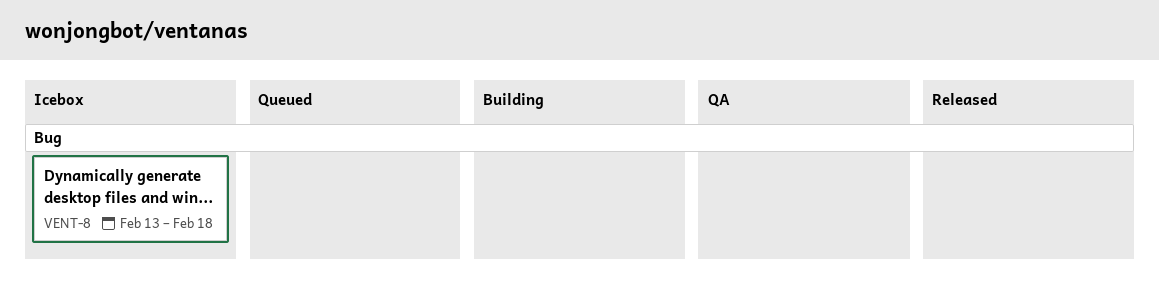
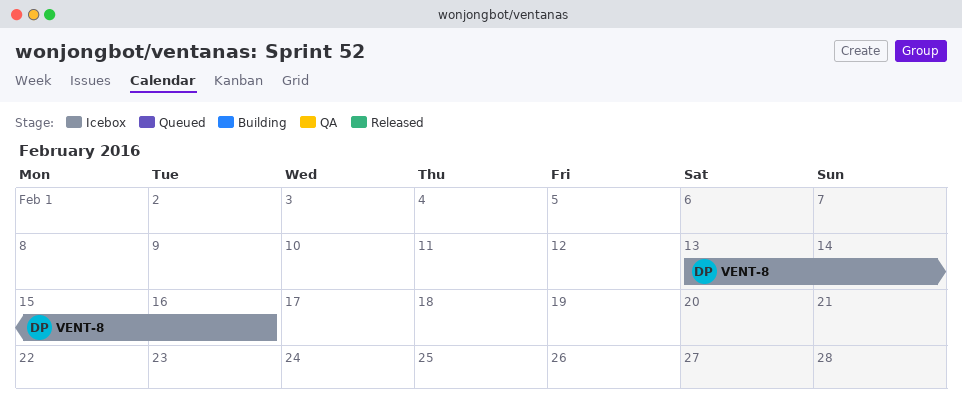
VENT-8, due: Feb 18 -> Feb 16

